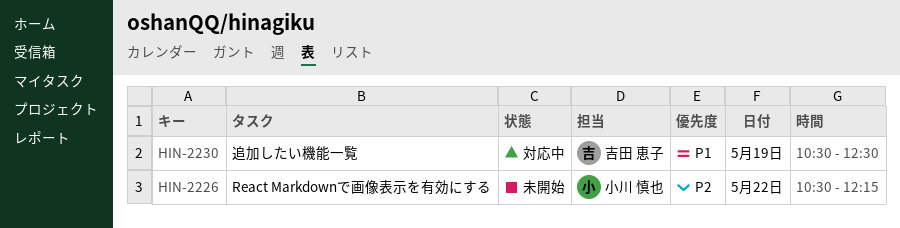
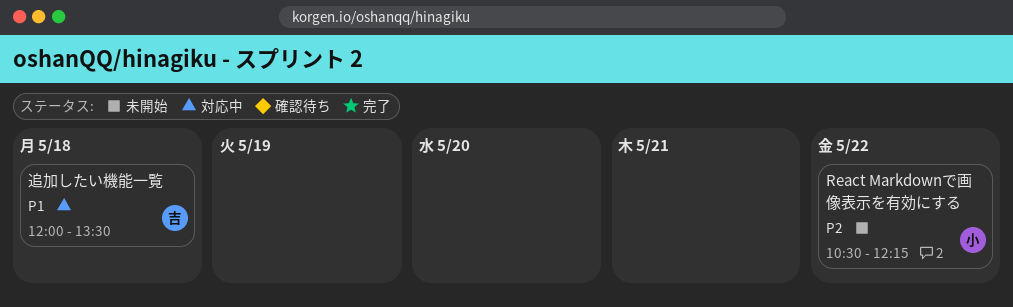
追加したい機能一覧, day: May 19 -> May 18
追加したい機能一覧, begins: 10:30 -> 12:00
追加したい機能一覧, ends: 12:30 -> 13:30

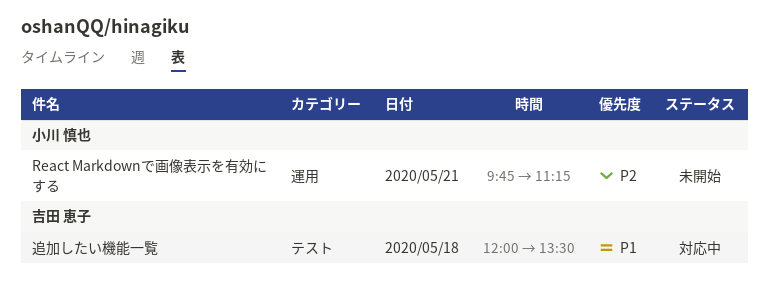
React Markdownで画像表示を有効にする, day: May 22 -> May 21
React Markdownで画像表示を有効にする, begins: 10:30 -> 09:45
React Markdownで画像表示を有効にする, ends: 12:15 -> 11:15

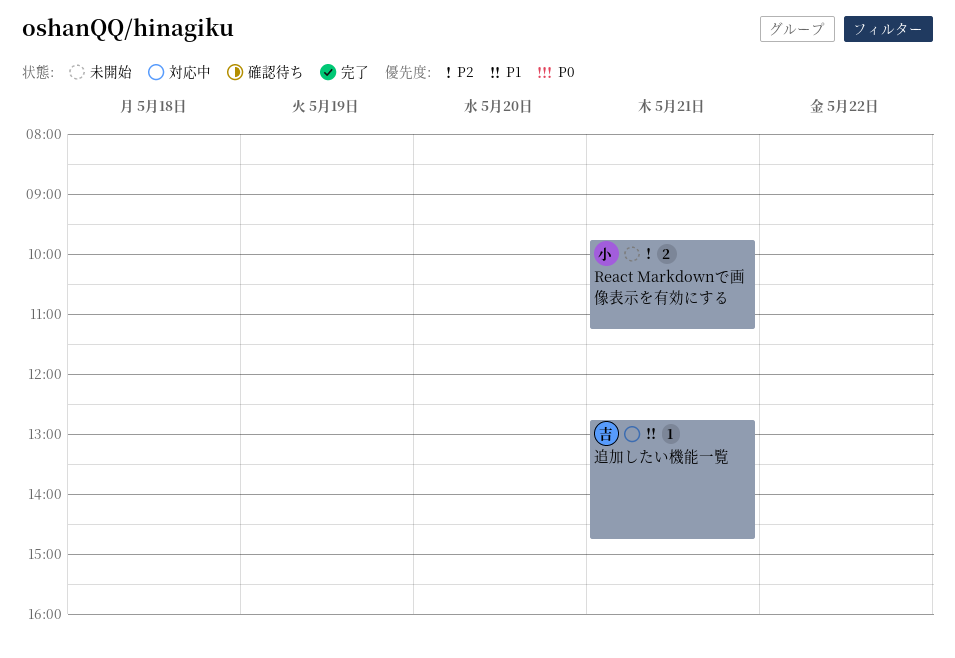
追加したい機能一覧, day: May 18 -> May 21
追加したい機能一覧, begins: 12:00 -> 12:45
追加したい機能一覧, ends: 13:30 -> 14:45

